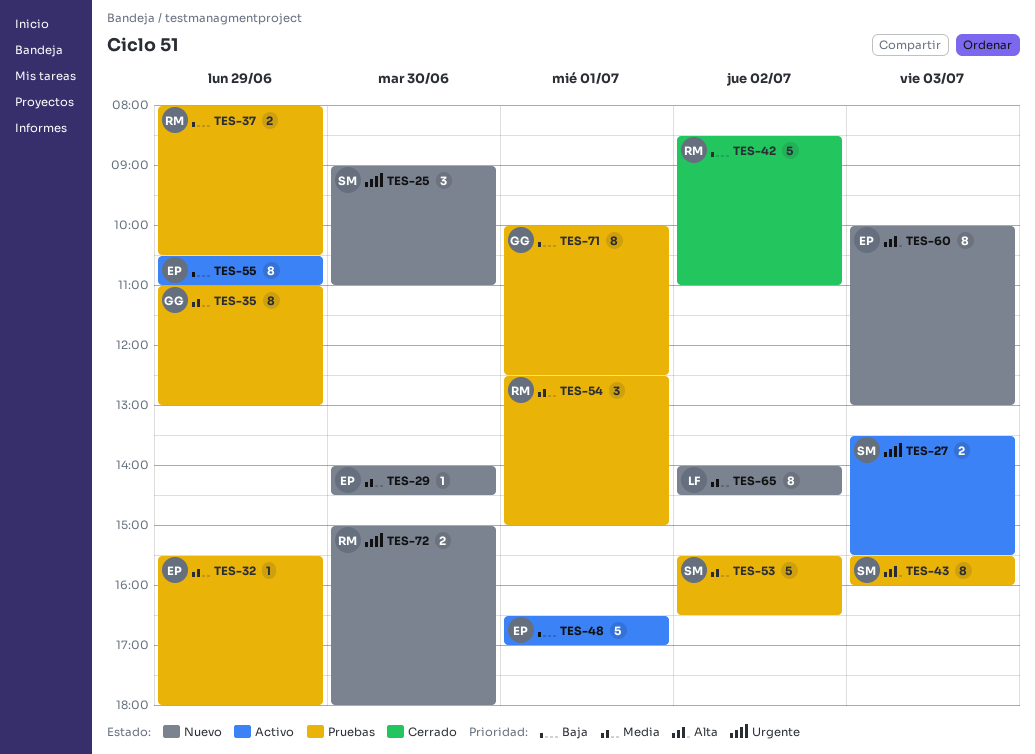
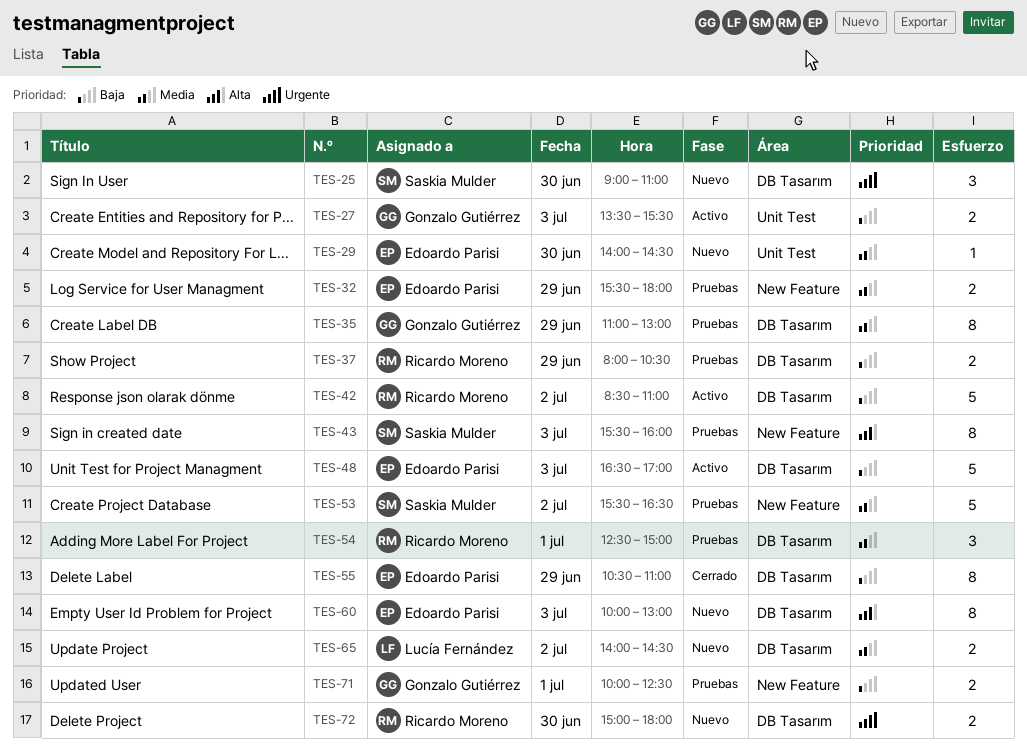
TES-27, owner: Saskia Mulder -> Gonzalo Gutiérrez
TES-27, priority: Urgente -> Baja
TES-32, estimate: 1 -> 2
TES-42, status: Cerrado -> Activo
TES-48, day: Jul 1 -> Jul 3
TES-55, status: Activo -> Cerrado
TES-65, estimate: 8 -> 2
TES-71, estimate: 8 -> 2

